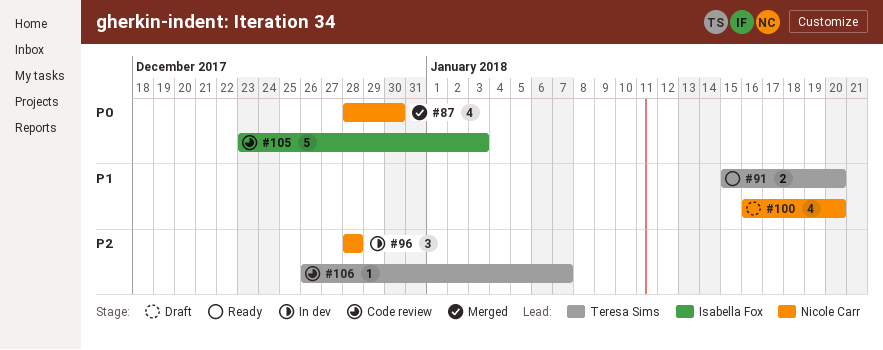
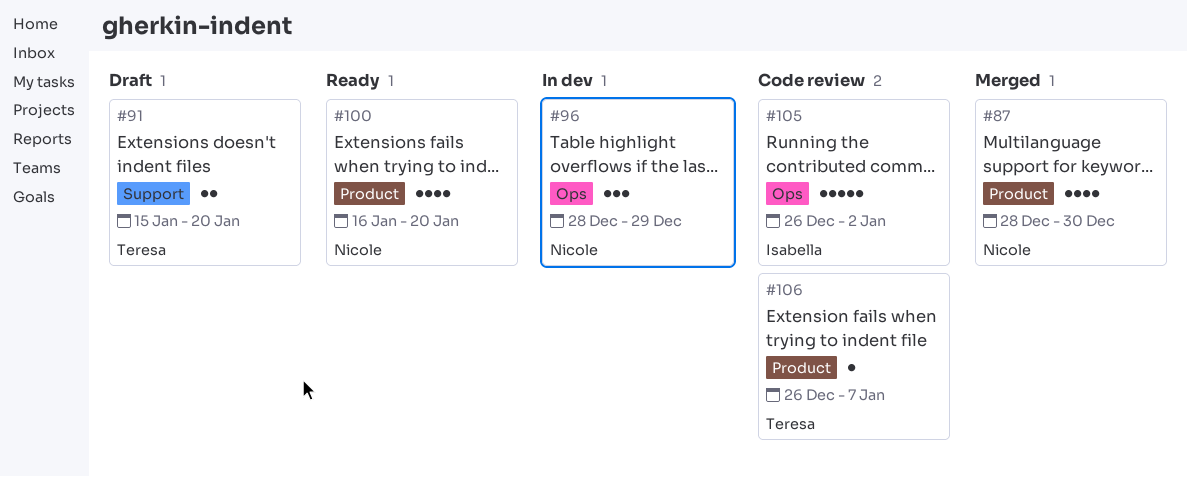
#91, status: Ready -> Draft
#96, due: Dec 28 -> Dec 29
#100, status: Draft -> Ready
#105, start: Dec 23 -> Dec 26
#105, due: Jan 3 -> Jan 2

